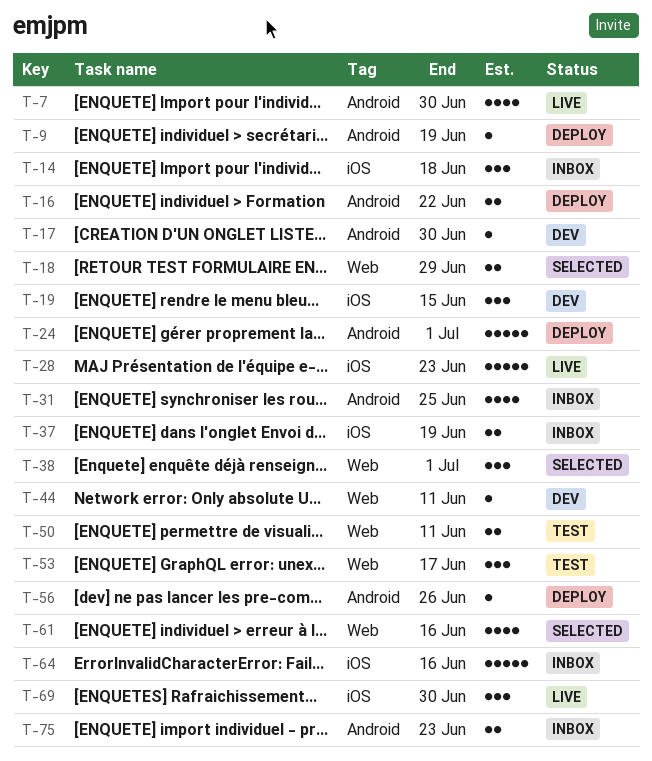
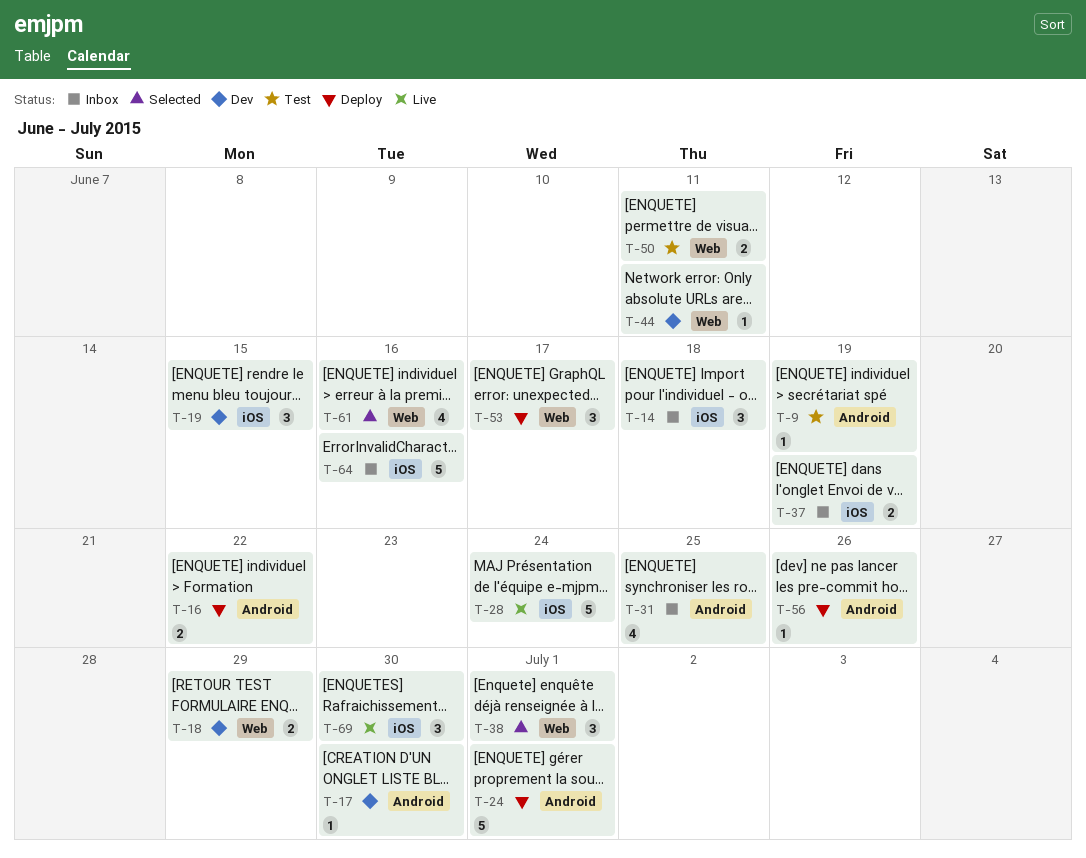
T-7: present -> none
T-9, status: Deploy -> Test
T-18, status: Selected -> Dev
T-28, due: Jun 23 -> Jun 24
T-53, status: Test -> Deploy
T-75: present -> none

